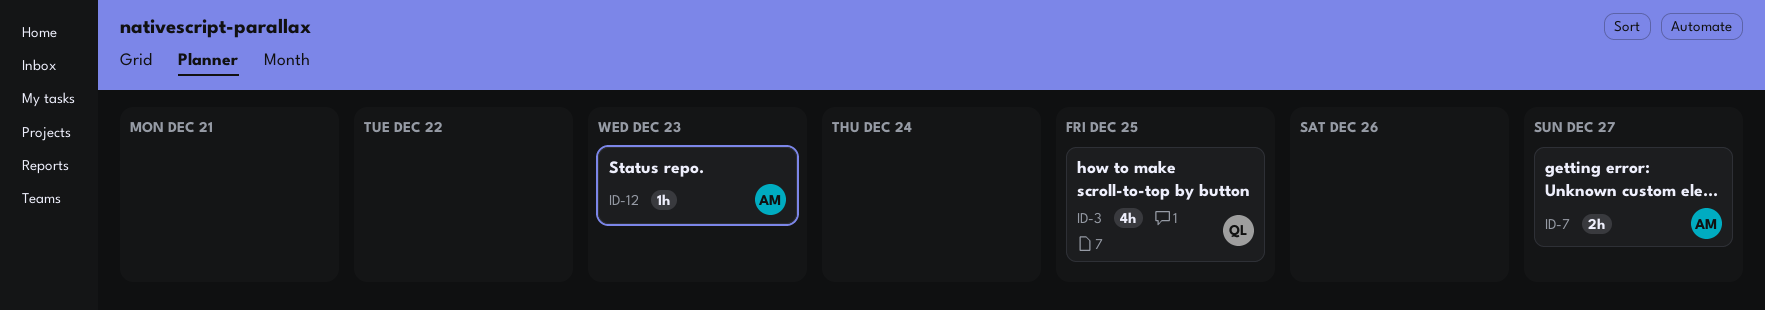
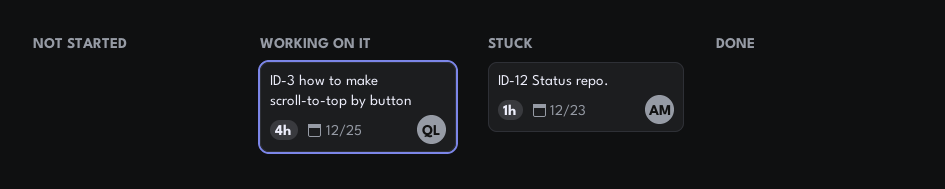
ID-7: present -> none

